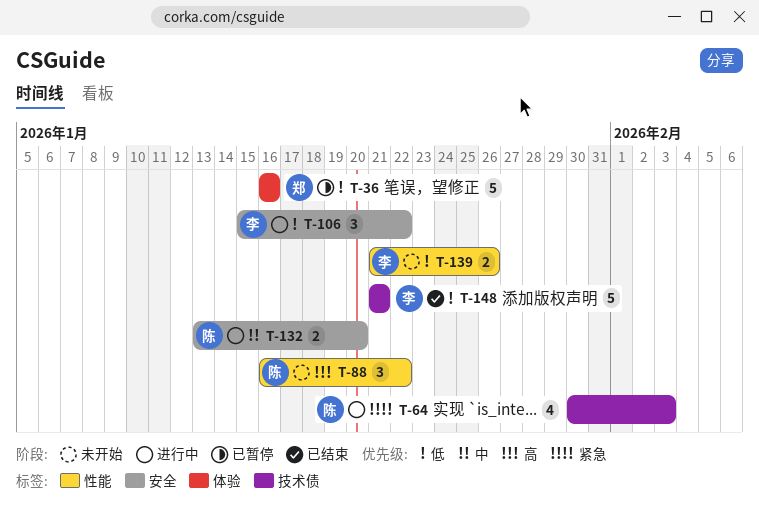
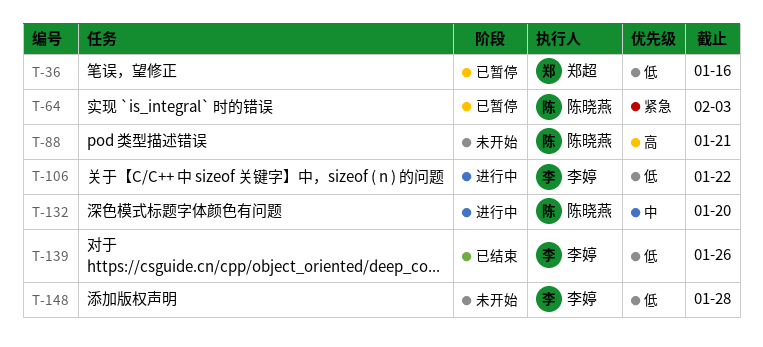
T-64, status: 进行中 -> 已暂停
T-88, due: Jan 22 -> Jan 21
T-139, status: 未开始 -> 已结束
T-148, status: 已结束 -> 未开始
T-148, due: Jan 21 -> Jan 28

